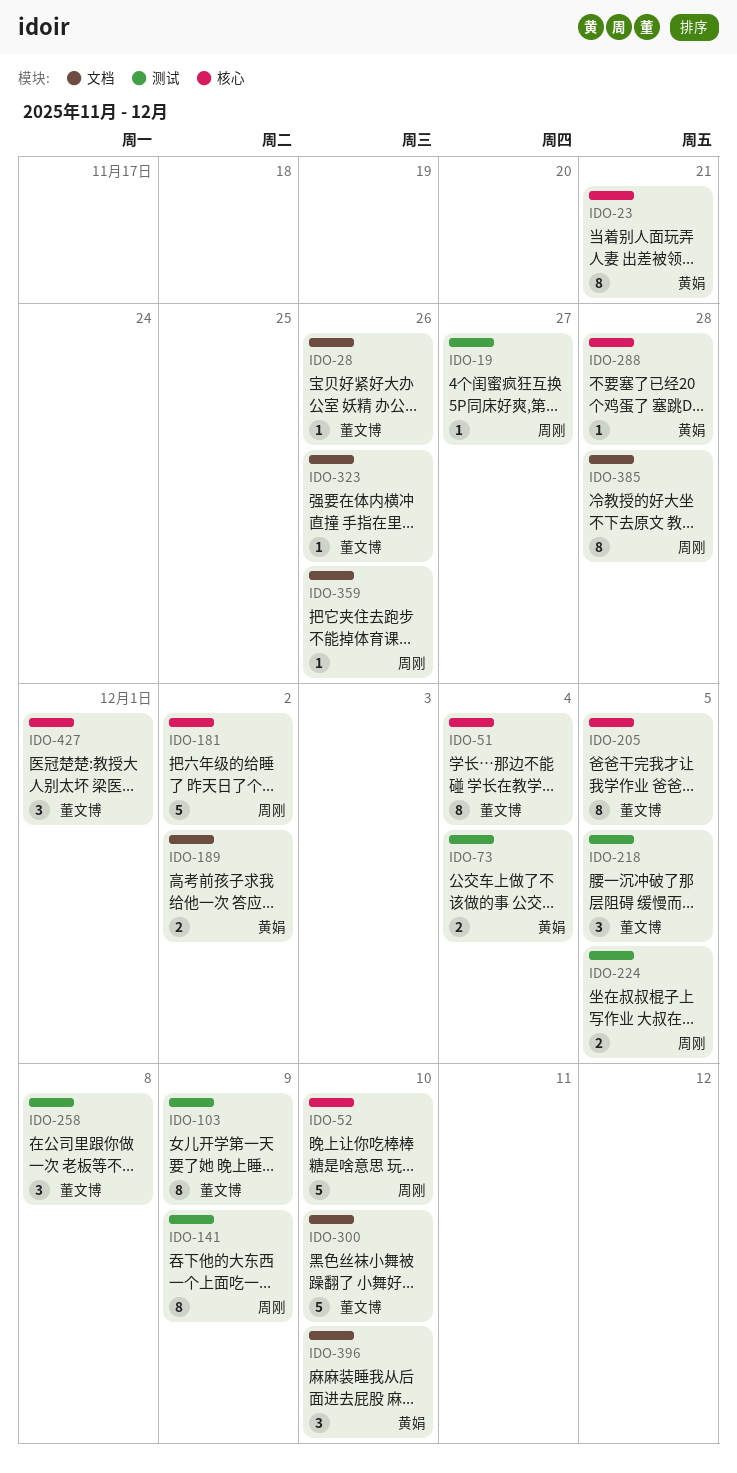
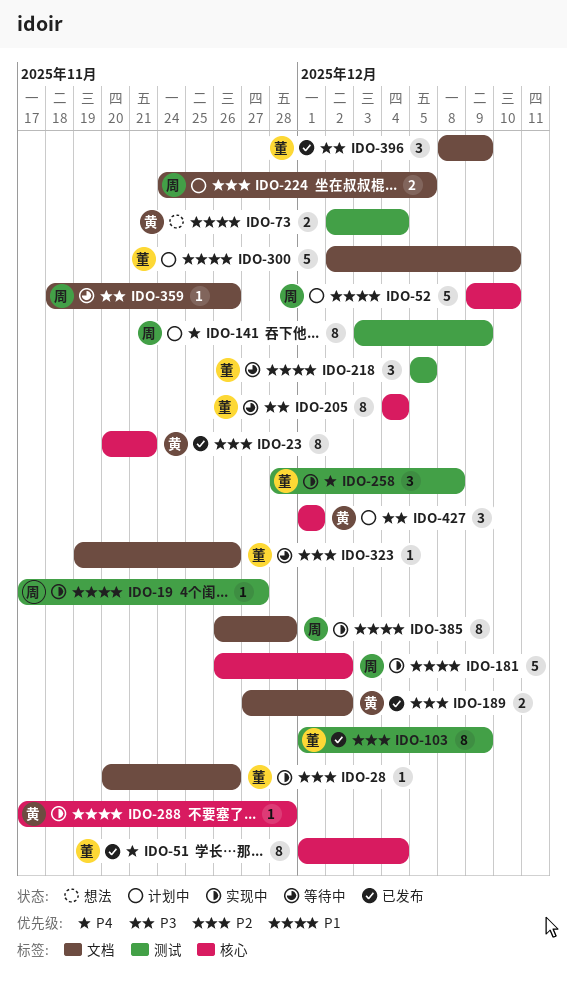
IDO-205, due: Dec 5 -> Dec 4
IDO-224, label: 测试 -> 文档
IDO-396, owner: 黄娟 -> 董文博
IDO-396, due: Dec 10 -> Dec 9
IDO-427, owner: 董文博 -> 黄娟

